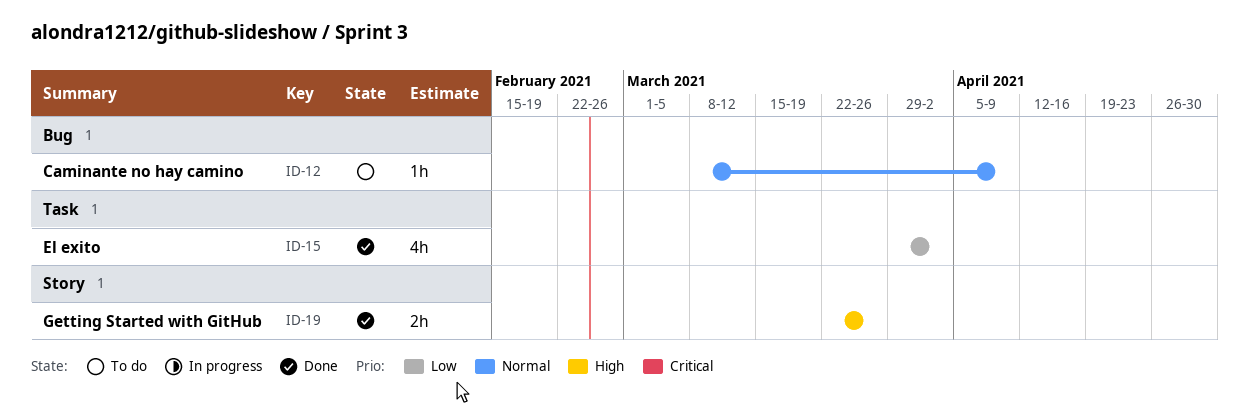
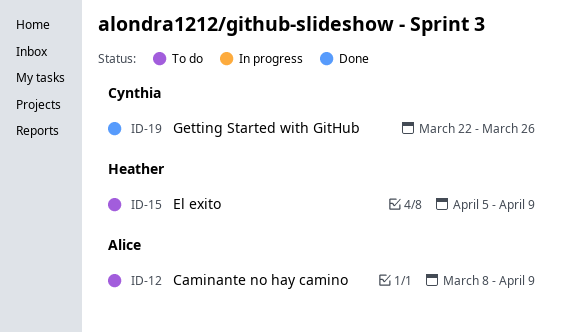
ID-15, status: Done -> To do
ID-15, start: Mar 29 -> Apr 5
ID-15, due: Apr 2 -> Apr 9

